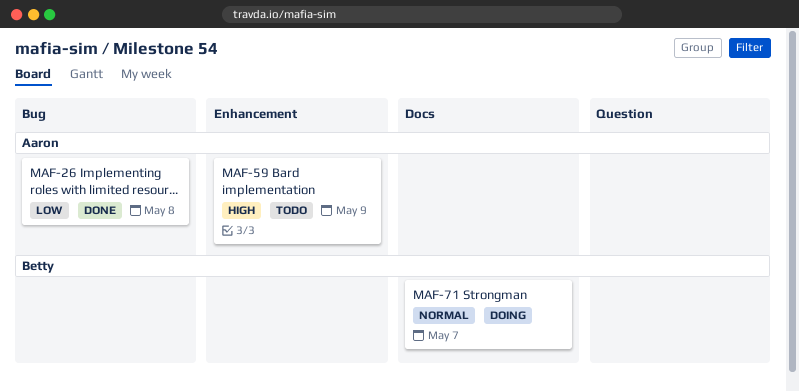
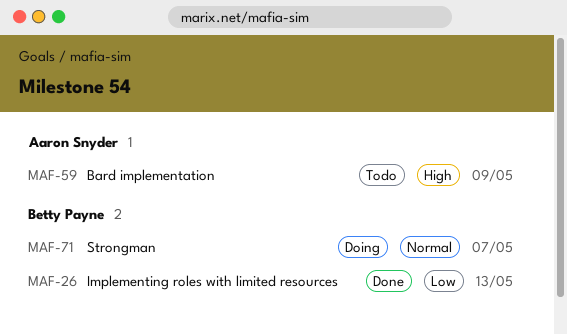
MAF-26, owner: Aaron Snyder -> Betty Payne
MAF-26, due: May 8 -> May 13

